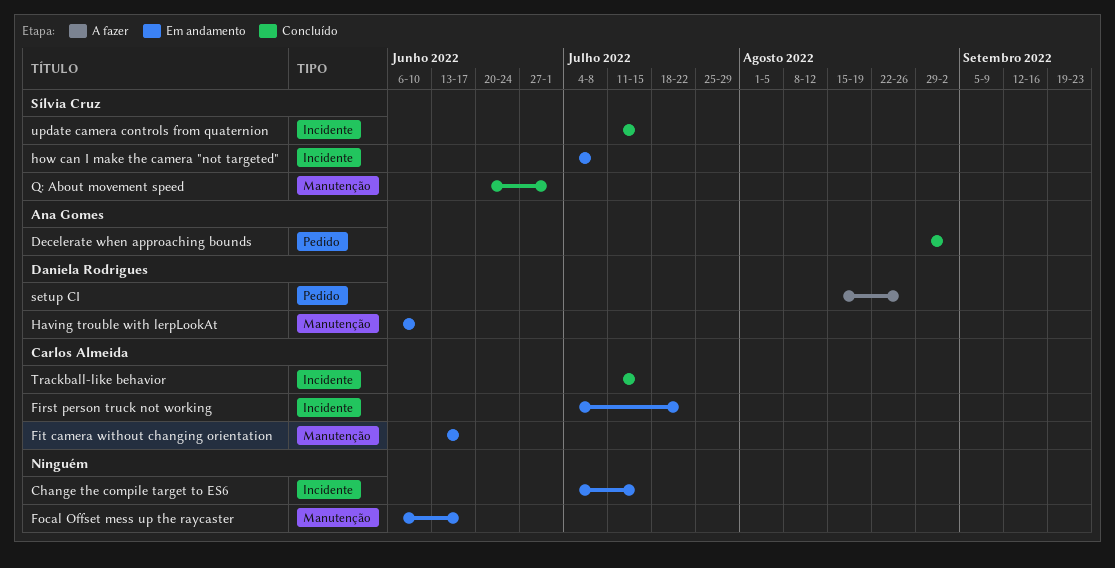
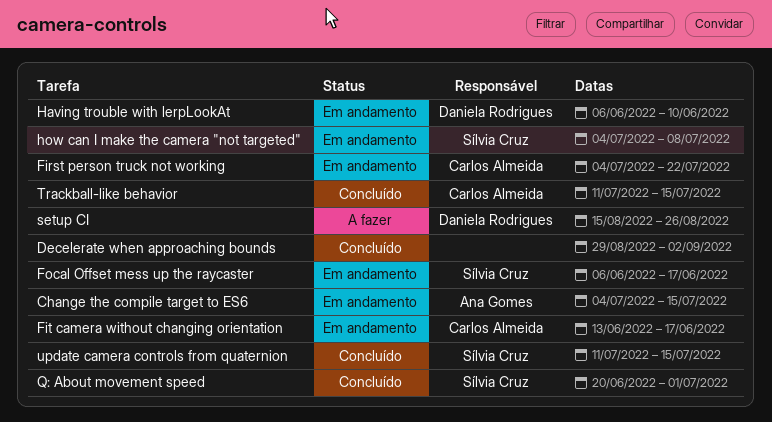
Change the compile target to ES6, owner: none -> Ana Gomes
Decelerate when approaching bounds, owner: Ana Gomes -> none
Focal Offset mess up the raycaster, owner: none -> Sílvia Cruz

